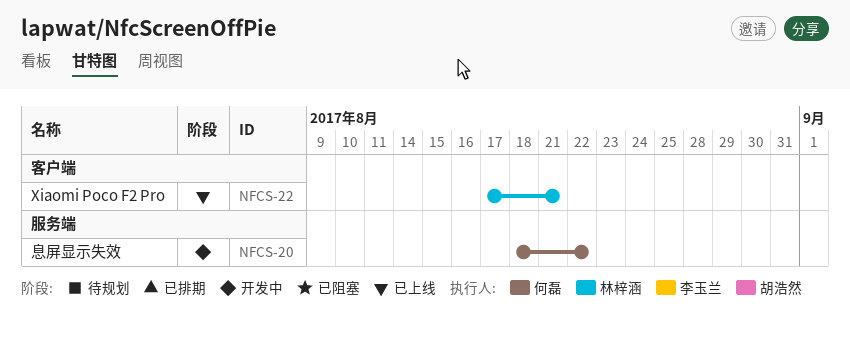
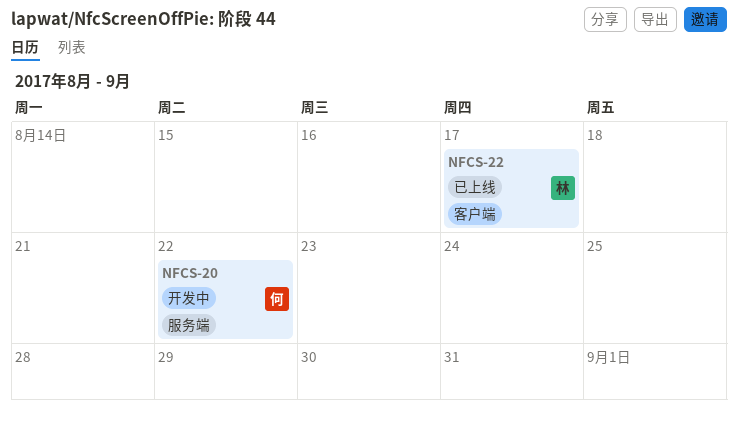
NFCS-22, due: Aug 21 -> Aug 17

